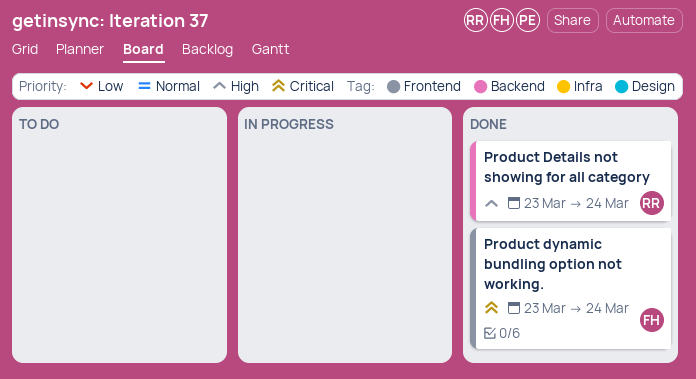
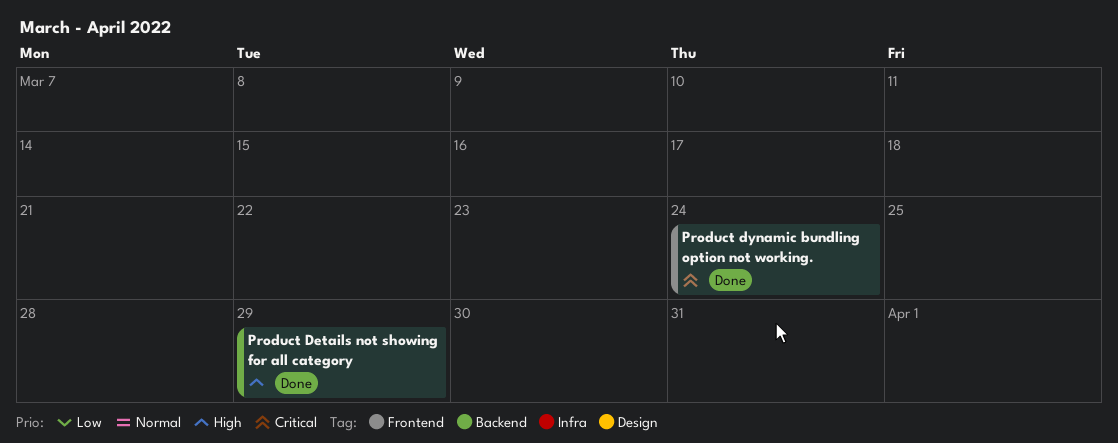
Product Details not showing for all category, due: Mar 24 -> Mar 29

